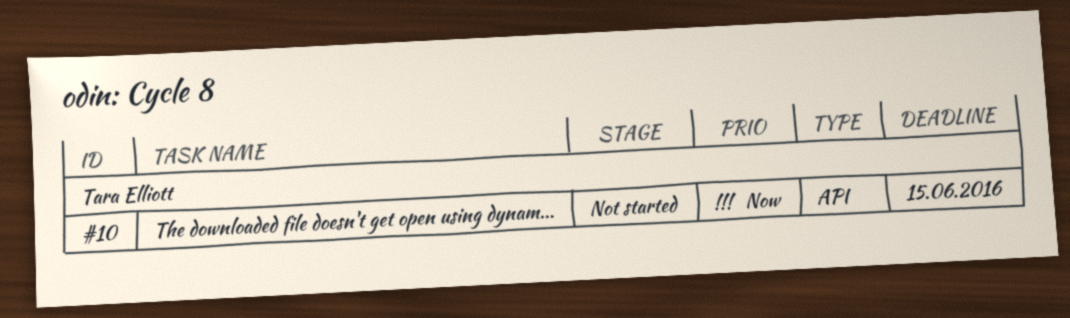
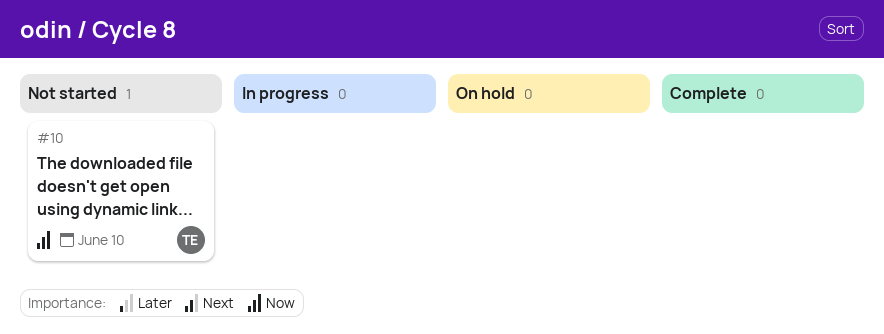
#10, due: Jun 15 -> Jun 10

